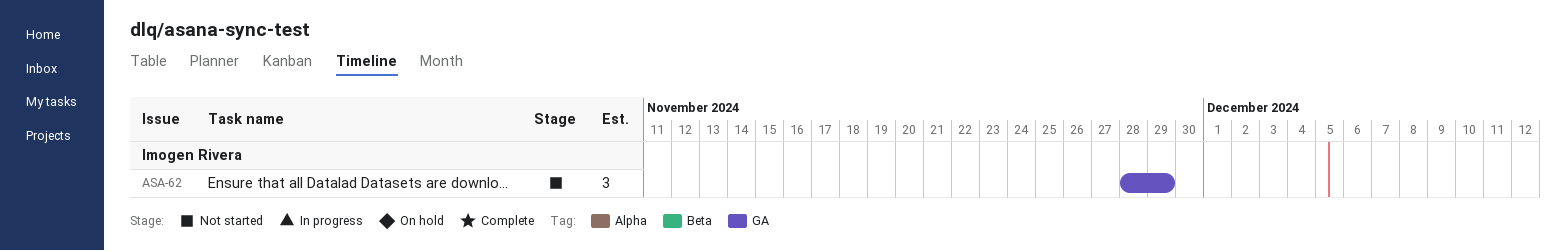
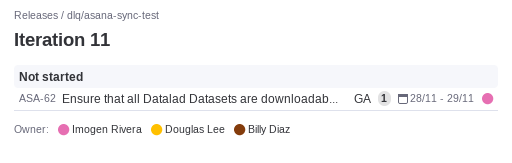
ASA-62, estimate: 3 -> 1

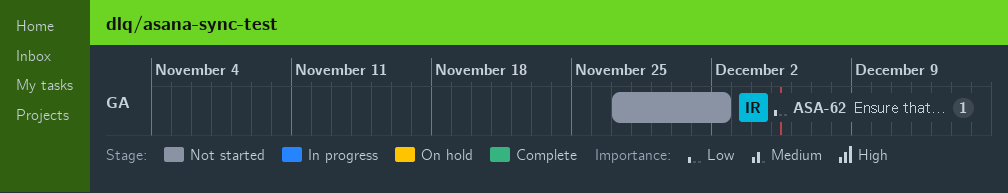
ASA-62, start: Nov 28 -> Nov 27
ASA-62, due: Nov 29 -> Dec 2

